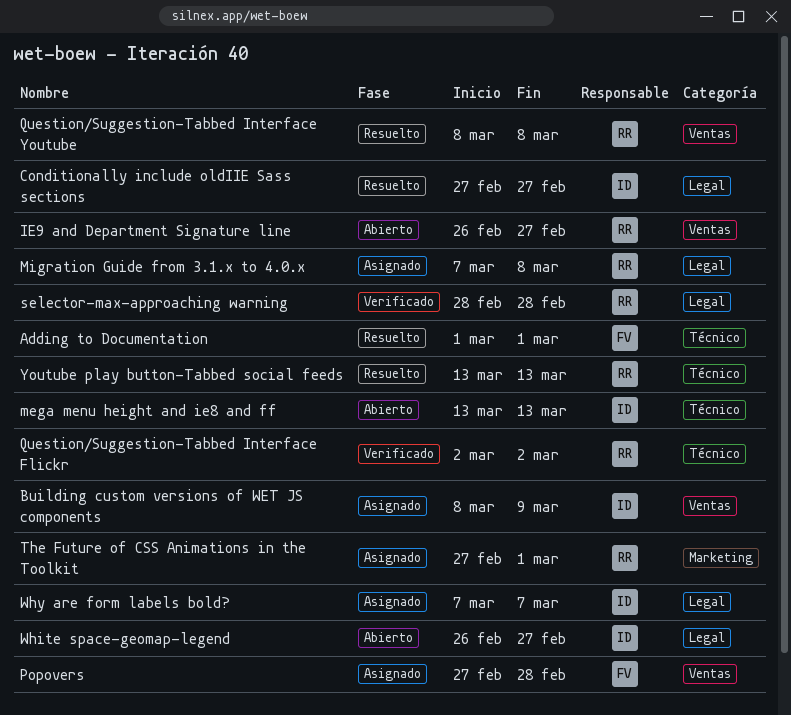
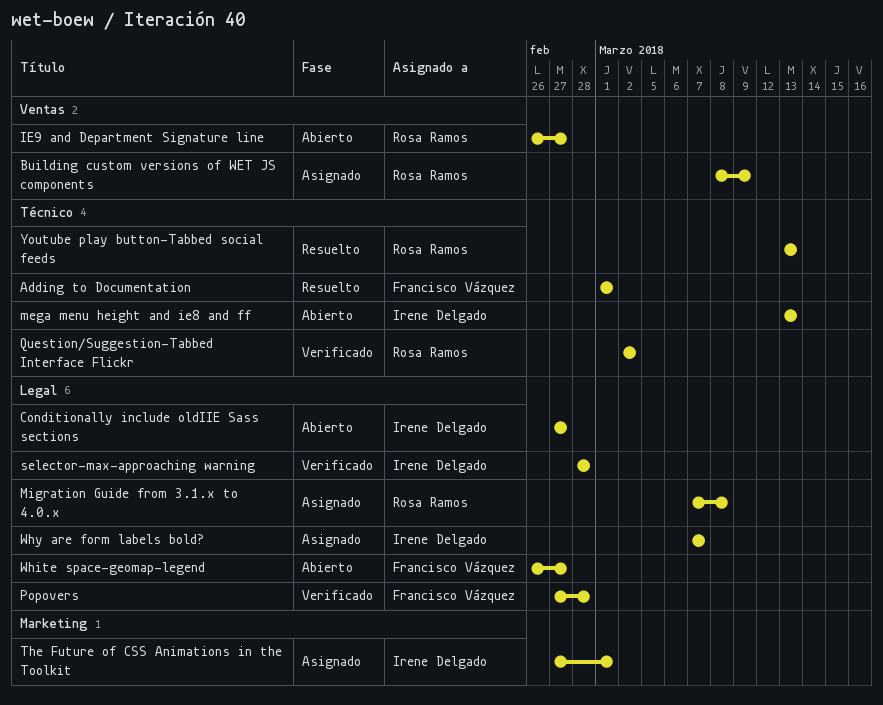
Building custom versions of WET JS components, owner: Irene Delgado -> Rosa Ramos
Conditionally include oldIIE Sass sections, status: Resuelto -> Abierto
Popovers, status: Asignado -> Verificado
Popovers, label: Ventas -> Legal
Question/Suggestion-Tabbed Interface Youtube: present -> none
selector-max-approaching warning, owner: Rosa Ramos -> Irene Delgado
The Future of CSS Animations in the Toolkit, owner: Rosa Ramos -> Irene Delgado
White space-geomap-legend, owner: Irene Delgado -> Francisco Vázquez

